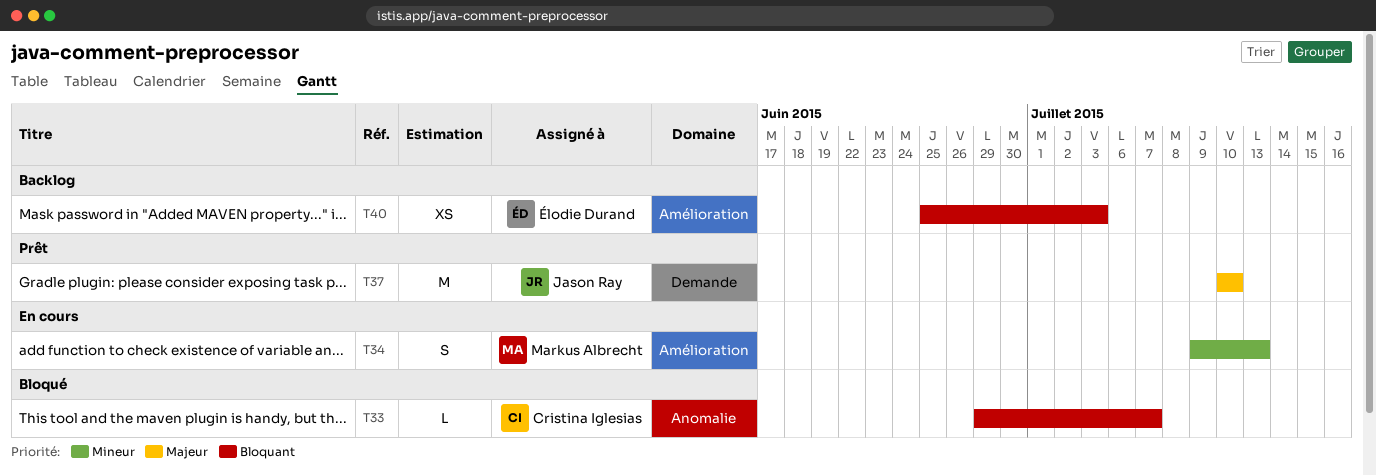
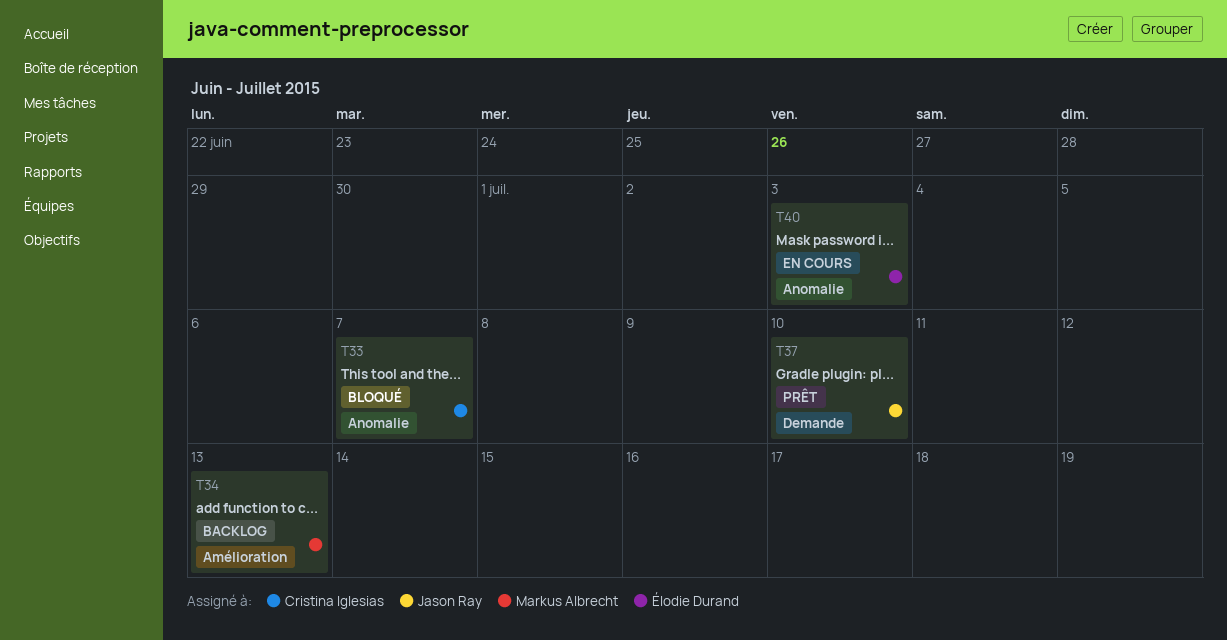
T34, status: En cours -> Backlog
T40, status: Backlog -> En cours
T40, label: Amélioration -> Anomalie

